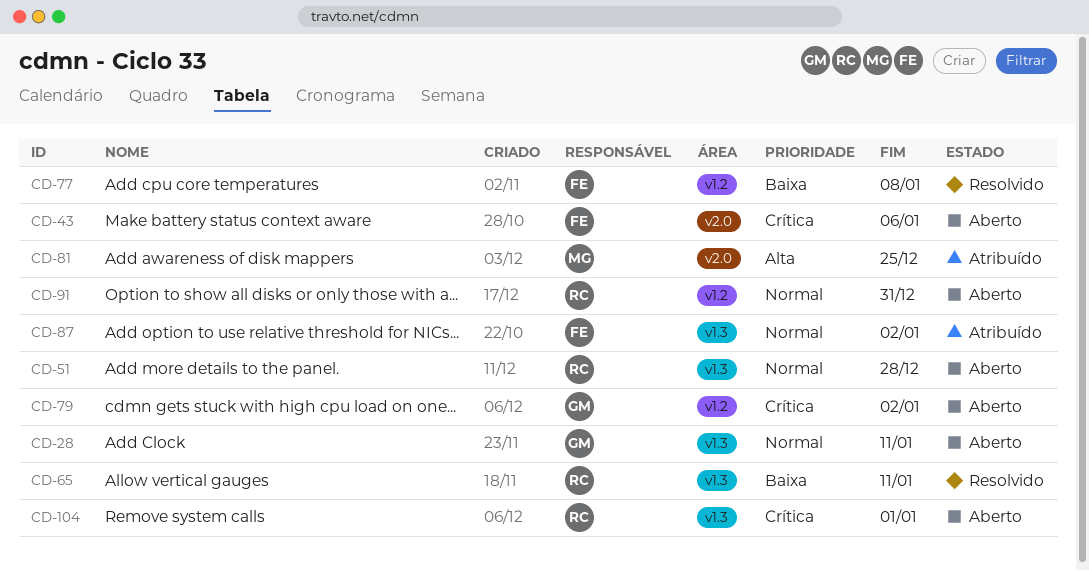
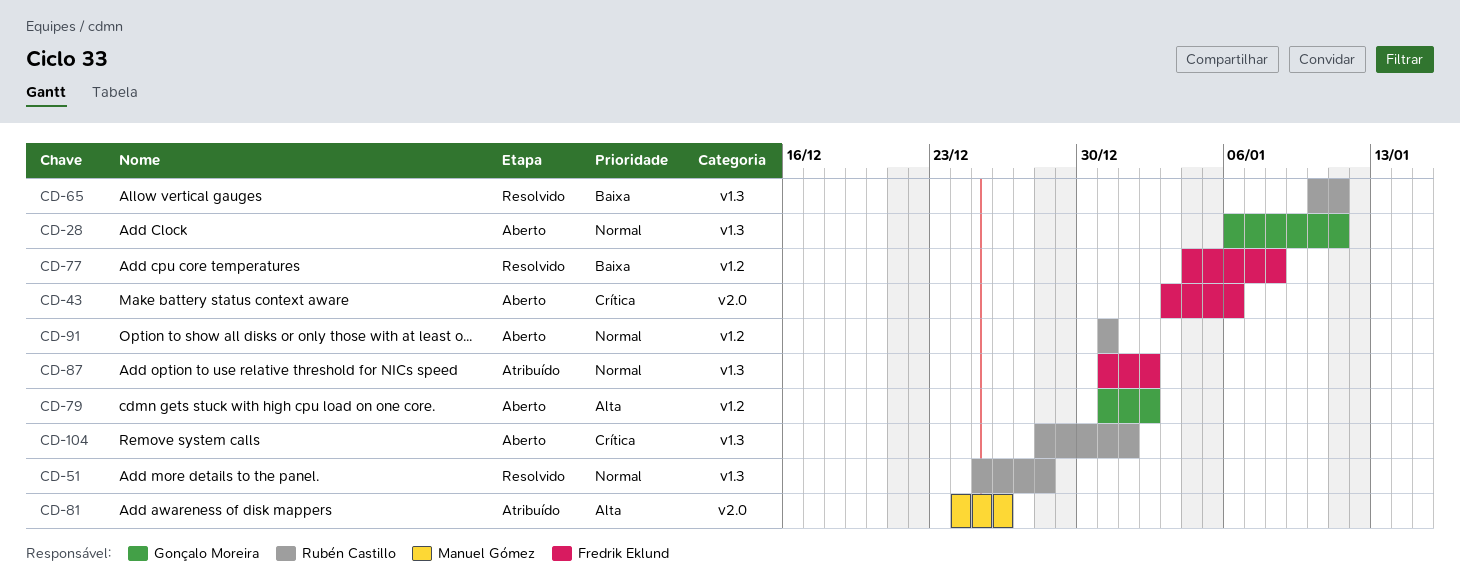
CD-51, status: Aberto -> Resolvido
CD-79, priority: Crítica -> Alta
CD-81, due: Dec 25 -> Dec 26

